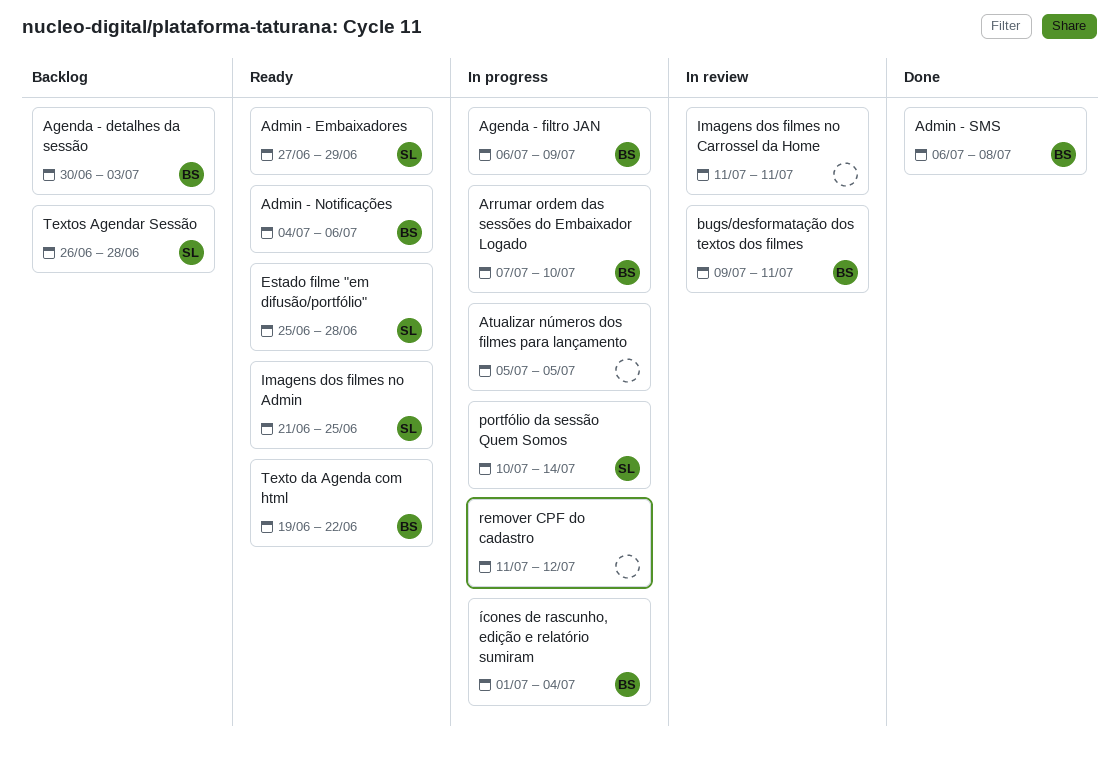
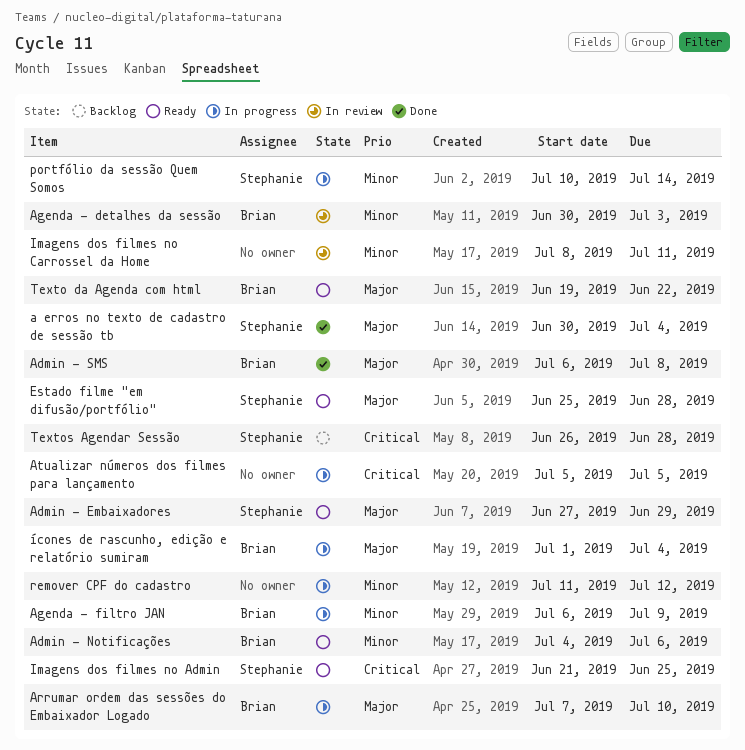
a erros no texto de cadastro de sessão tb: none -> present
Agenda - detalhes da sessão, status: Backlog -> In review
bugs/desformatação dos textos dos filmes: present -> none
Imagens dos filmes no Carrossel da Home, start: Jul 11 -> Jul 8

